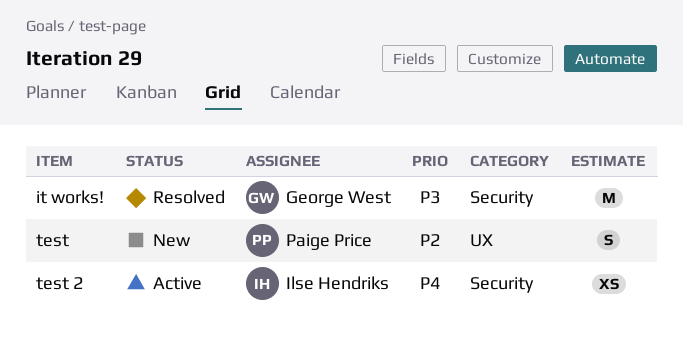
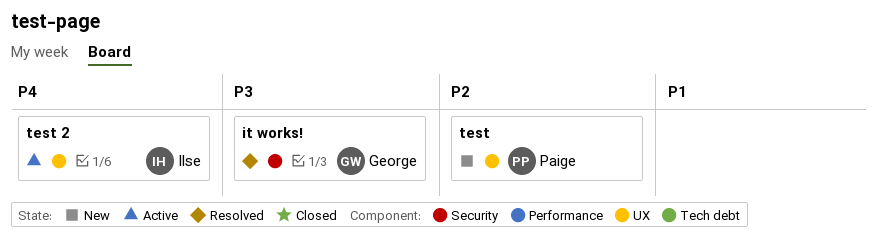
test 2, label: Security -> UX

